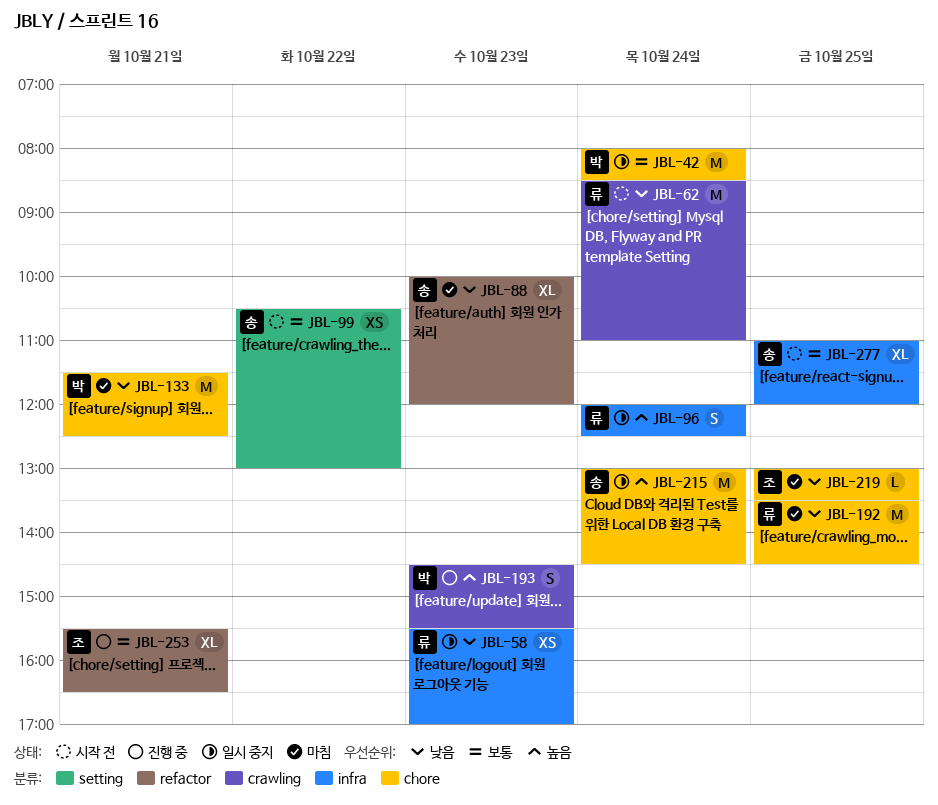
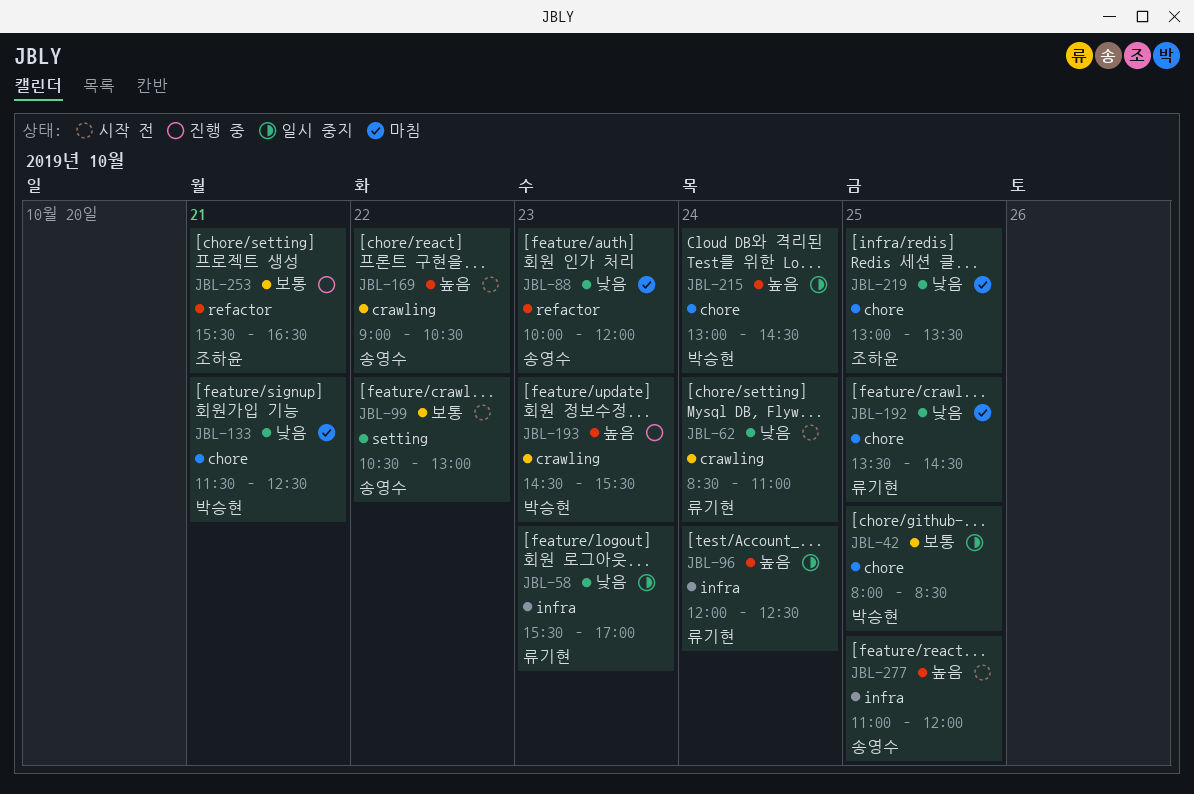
JBL-42, day: Oct 24 -> Oct 25
JBL-169: none -> present
JBL-215, owner: 송영수 -> 박승현
JBL-277, priority: 보통 -> 높음

